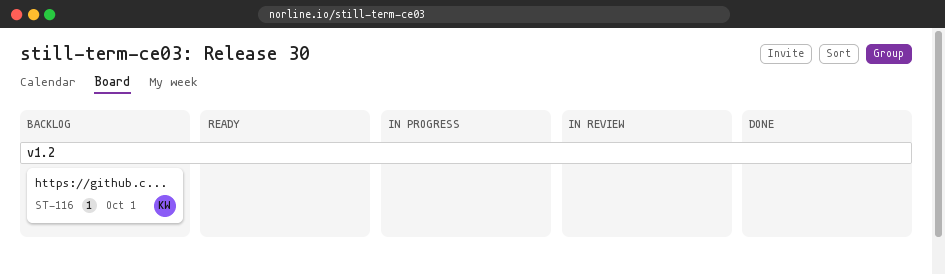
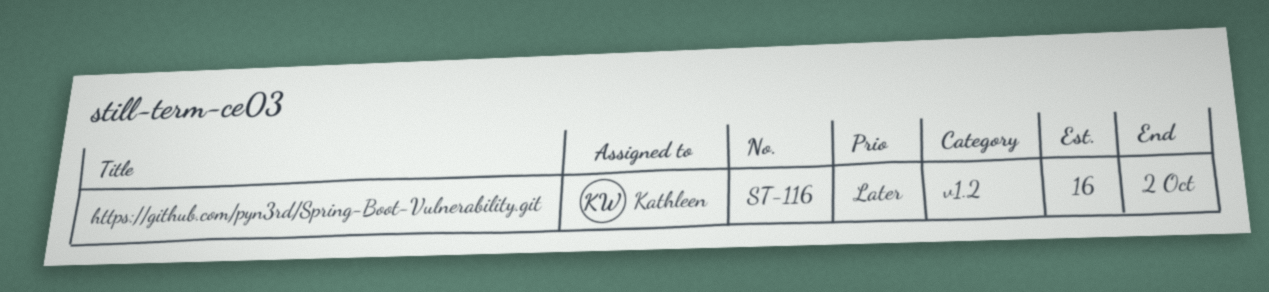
ST-116, estimate: 1 -> 16
ST-116, due: Oct 1 -> Oct 2

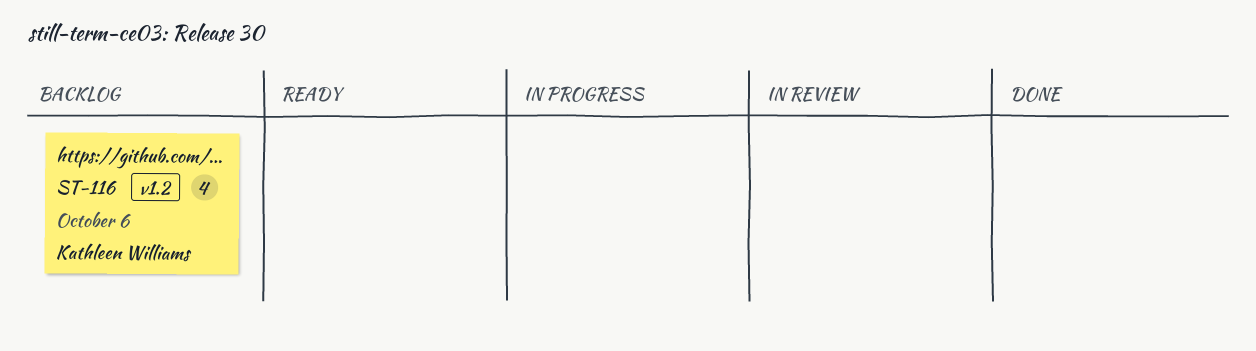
ST-116, estimate: 16 -> 4
ST-116, due: Oct 2 -> Oct 6

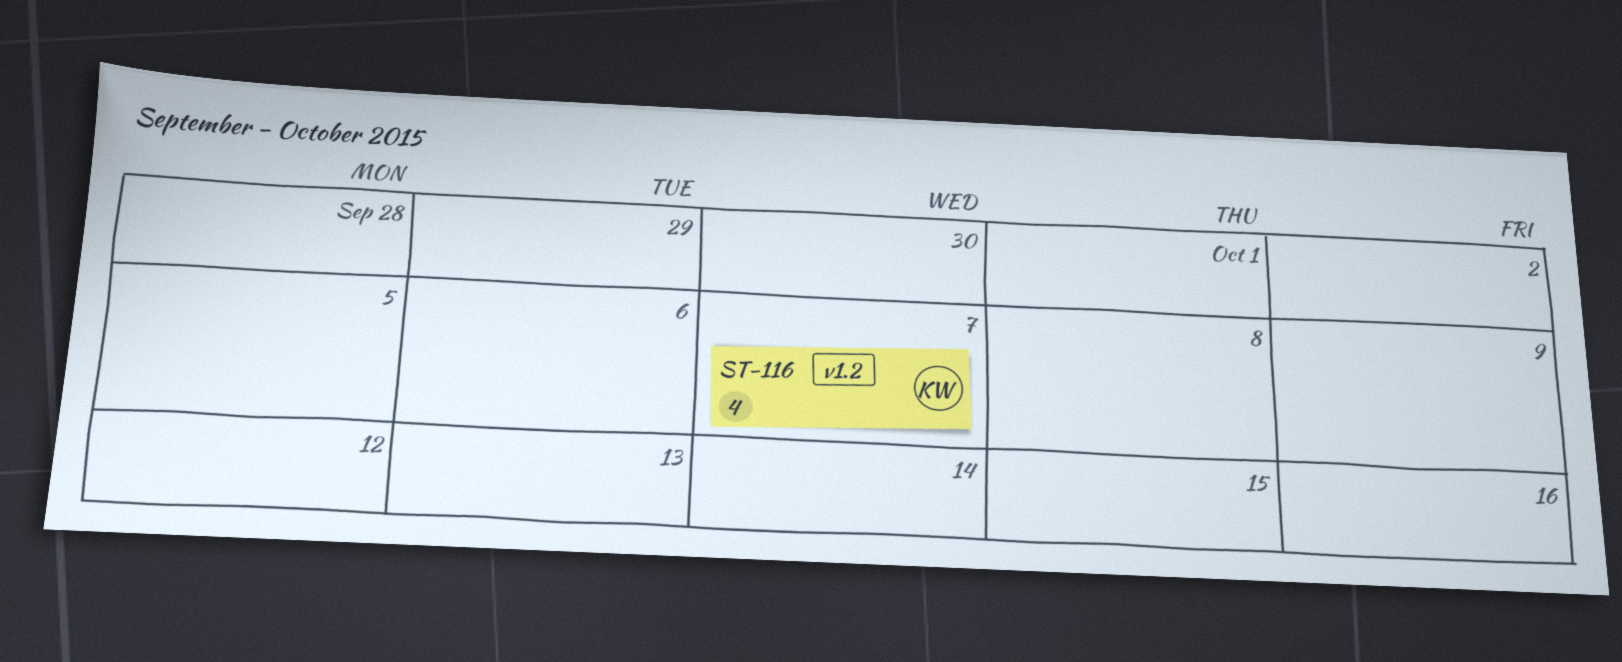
ST-116, due: Oct 6 -> Oct 7

